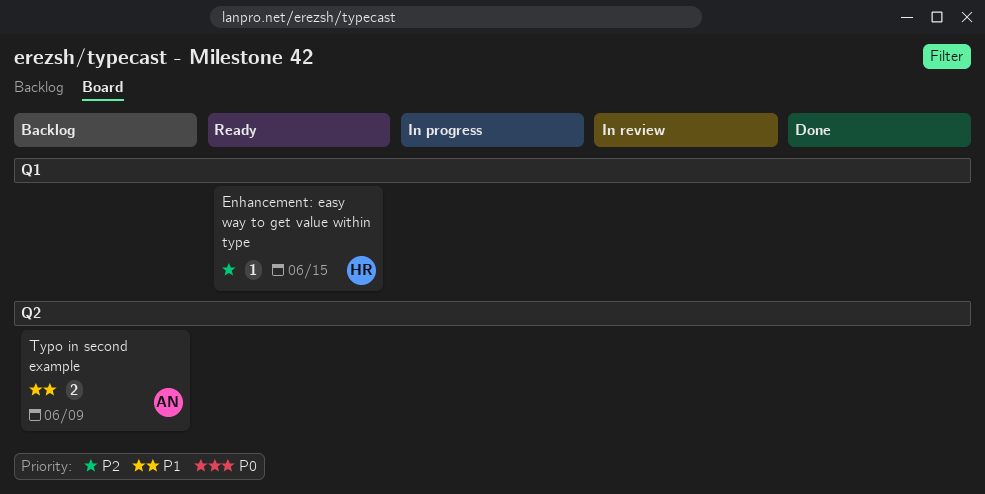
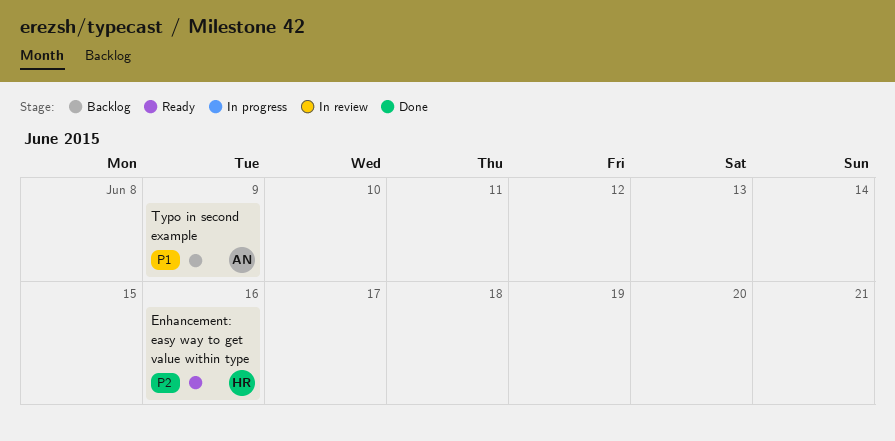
Enhancement: easy way to get value within type, due: Jun 15 -> Jun 16

